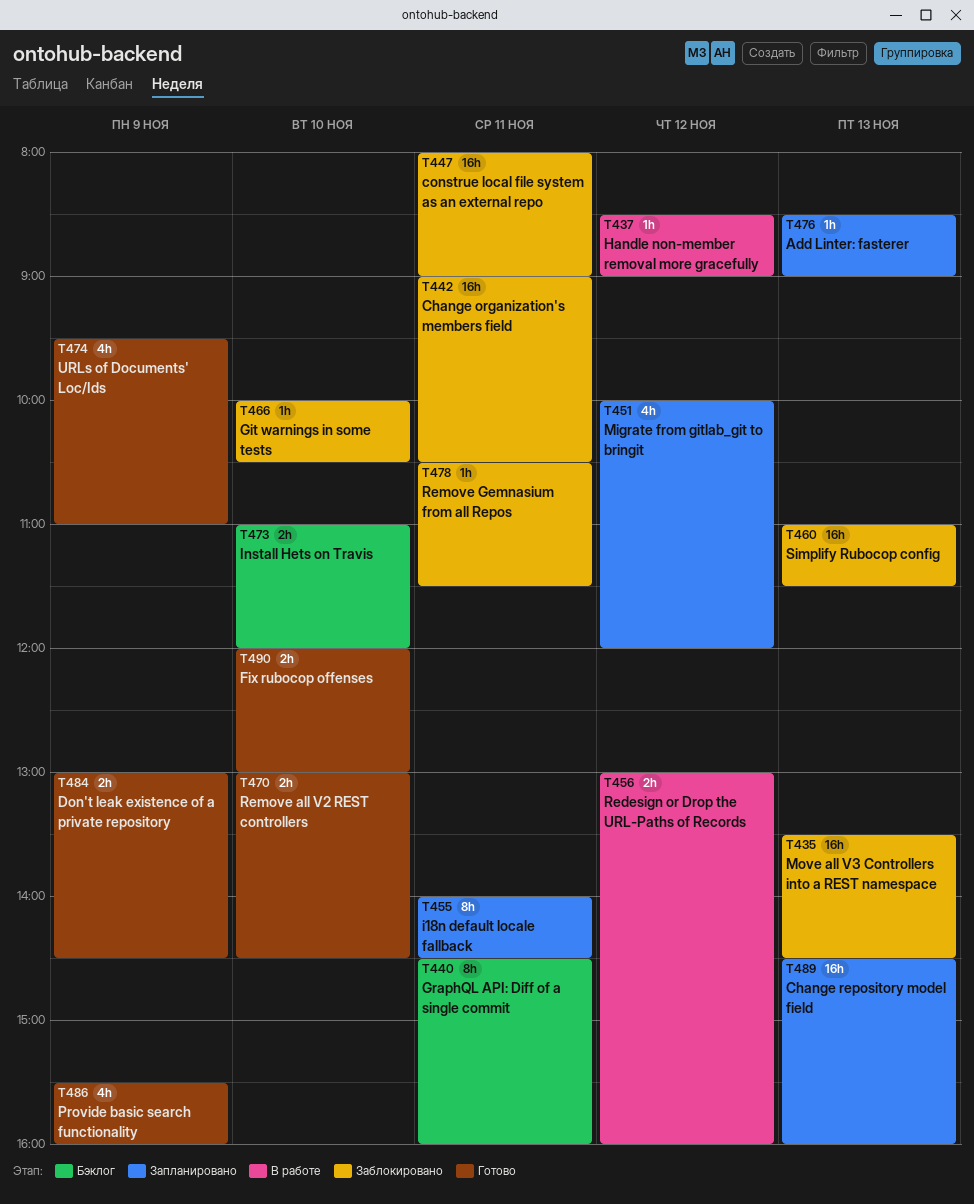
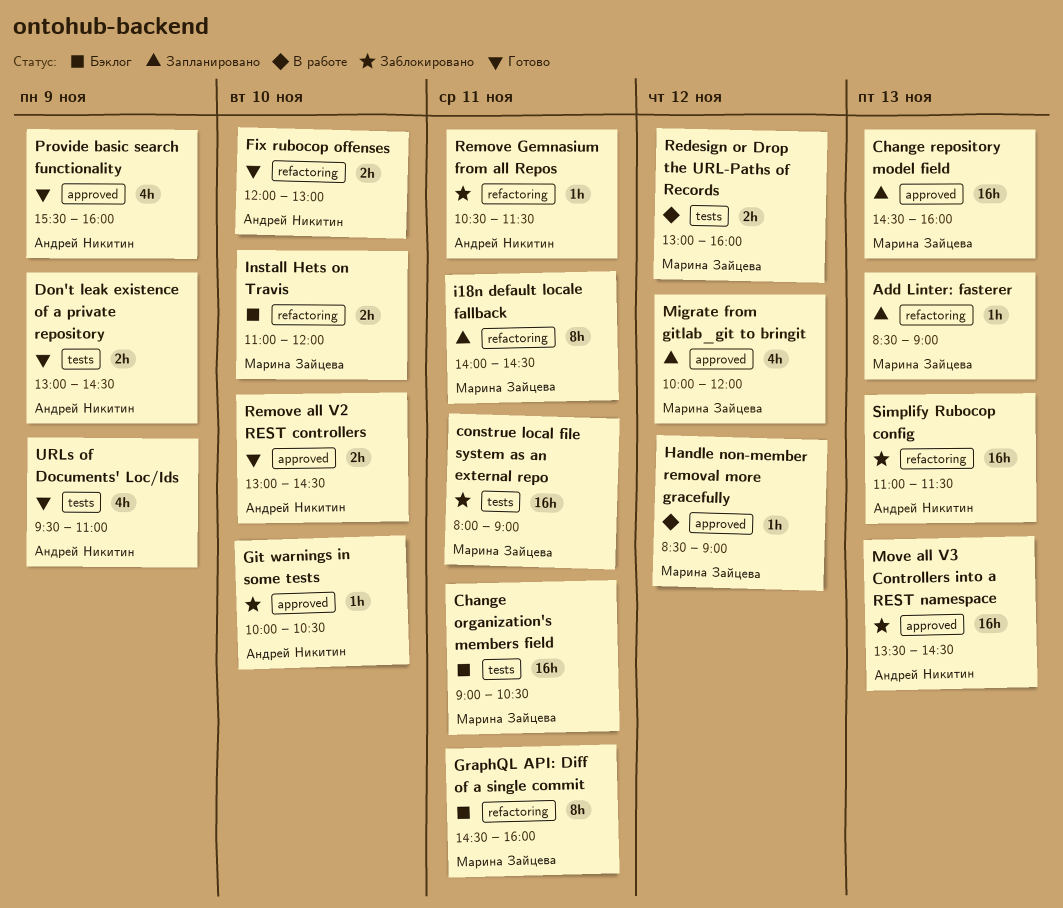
Change organization's members field, status: Заблокировано -> Бэклог

